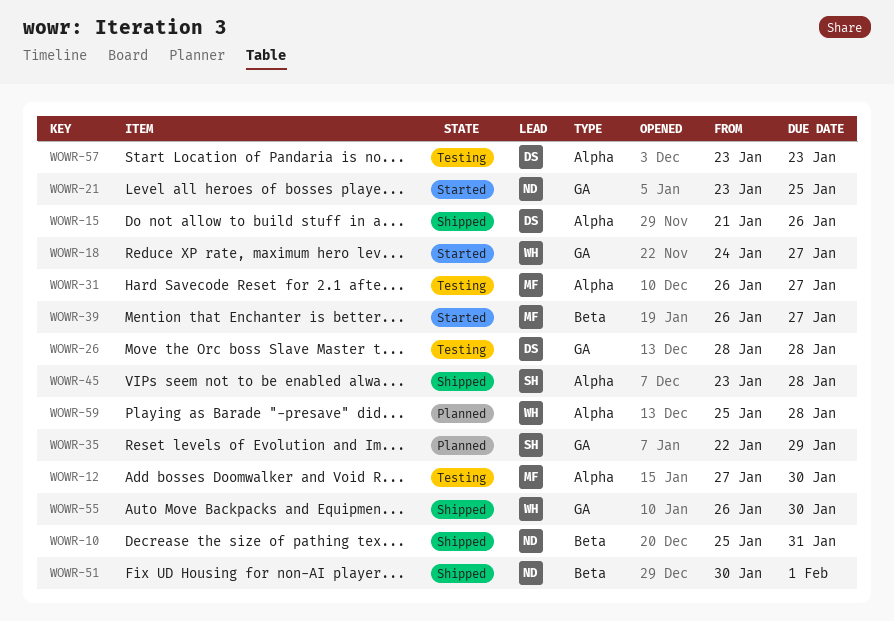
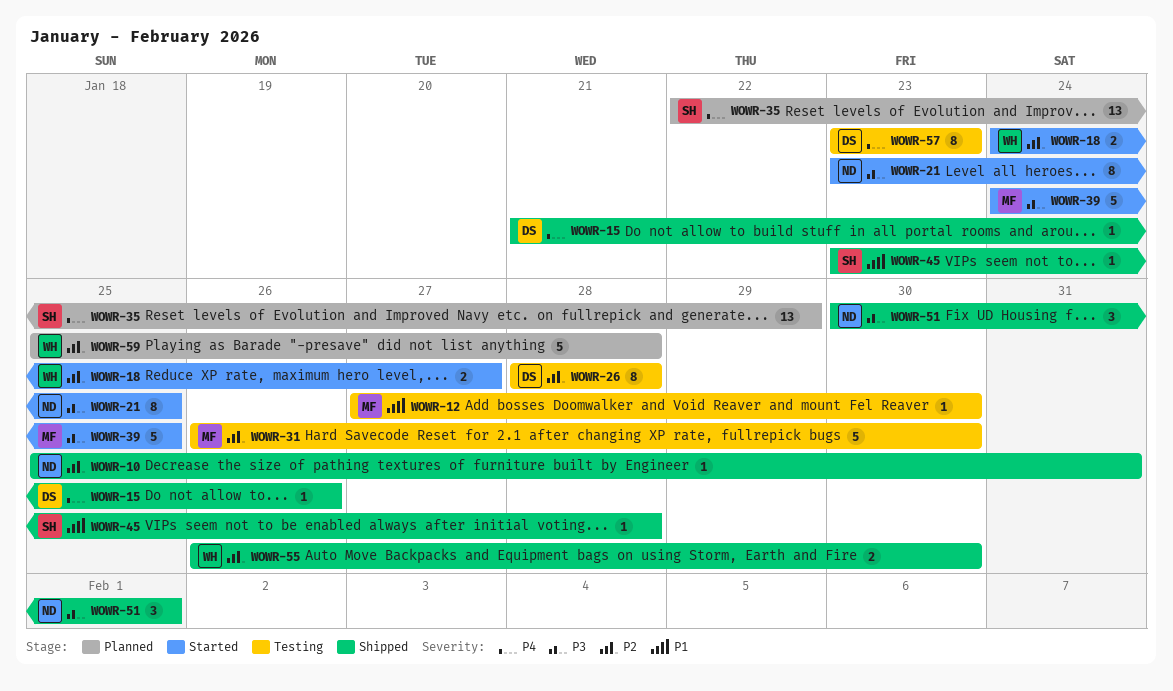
WOWR-31, due: Jan 27 -> Jan 30
WOWR-39, start: Jan 26 -> Jan 24
WOWR-39, due: Jan 27 -> Jan 25

